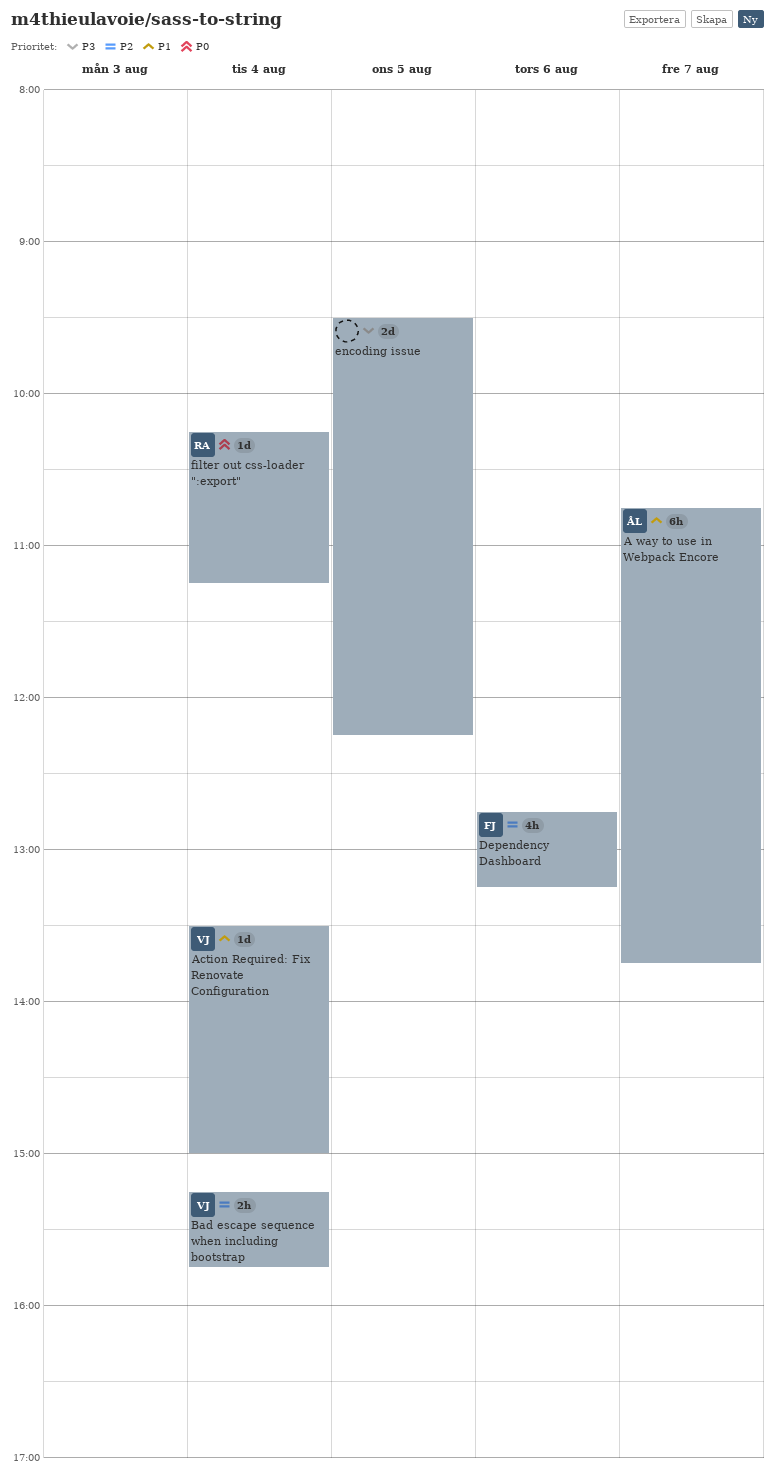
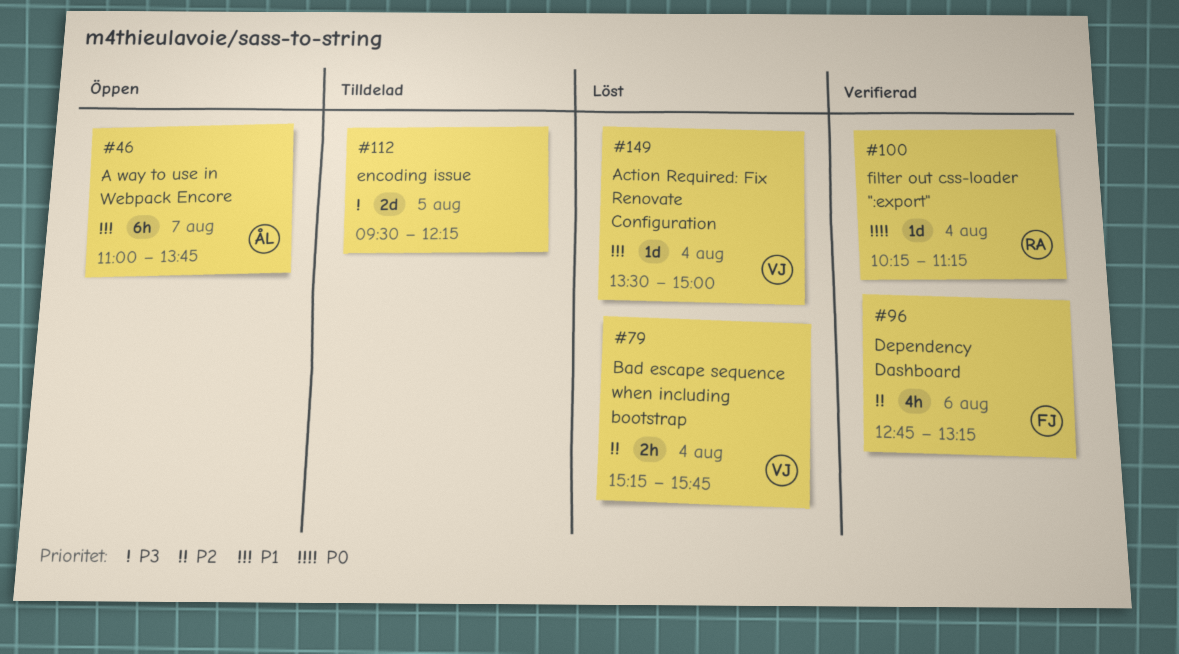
A way to use in Webpack Encore, begins: 10:45 -> 11:00

